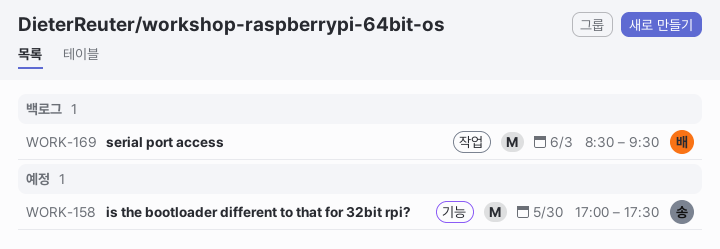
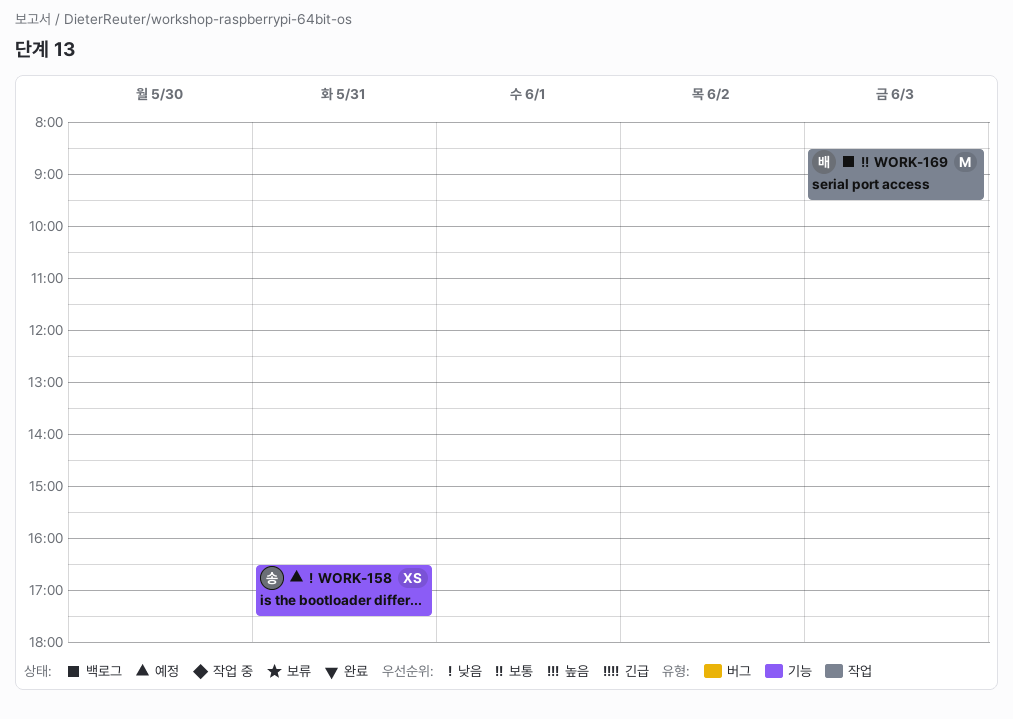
WORK-158, estimate: M -> XS
WORK-158, day: May 30 -> May 31
WORK-158, begins: 17:00 -> 16:30

